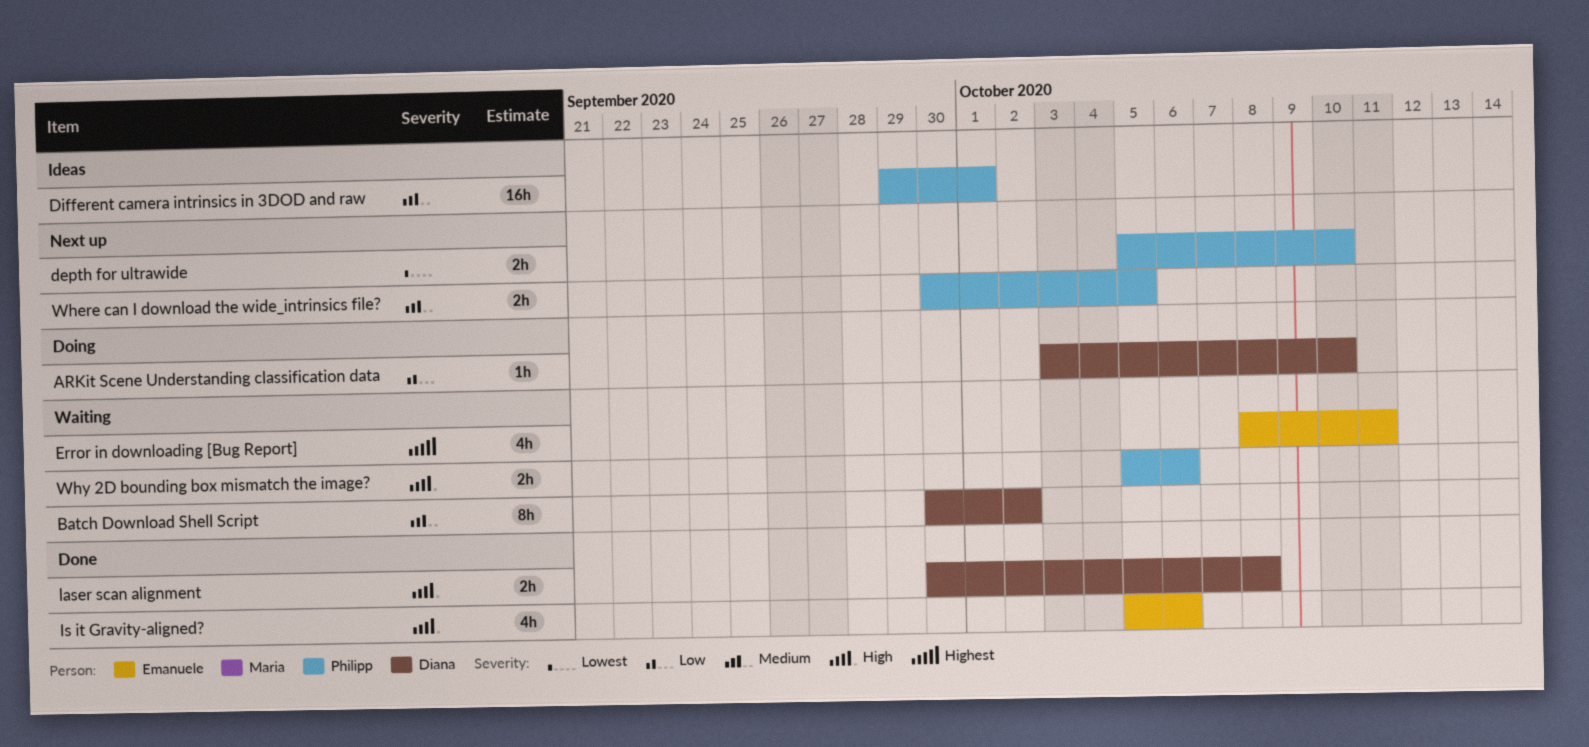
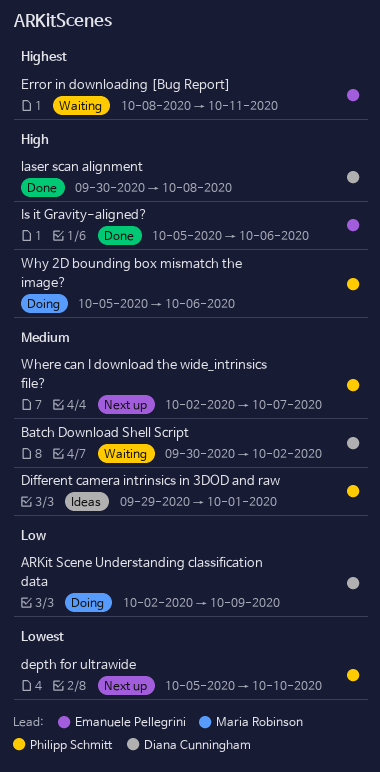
ARKit Scene Understanding classification data, start: Oct 3 -> Oct 2
ARKit Scene Understanding classification data, due: Oct 10 -> Oct 9
Where can I download the wide_intrinsics file?, start: Sep 30 -> Oct 2
Where can I download the wide_intrinsics file?, due: Oct 5 -> Oct 7
Why 2D bounding box mismatch the image?, status: Waiting -> Doing

